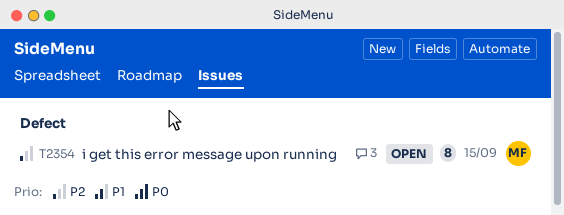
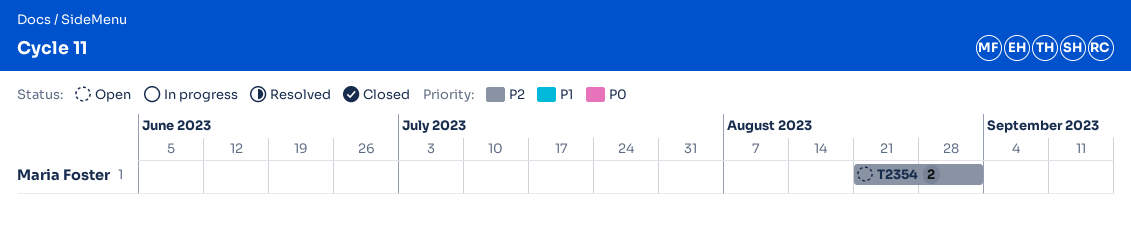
T2354, estimate: 8 -> 2
T2354, due: Sep 15 -> Sep 1

